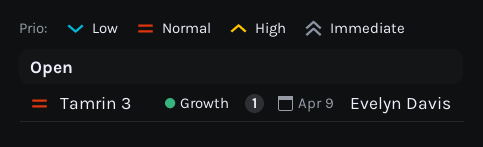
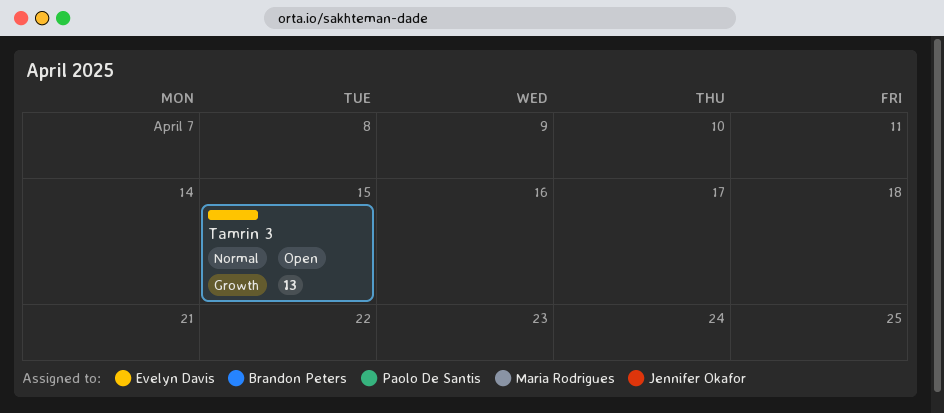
Tamrin 3, estimate: 1 -> 13
Tamrin 3, due: Apr 9 -> Apr 15

